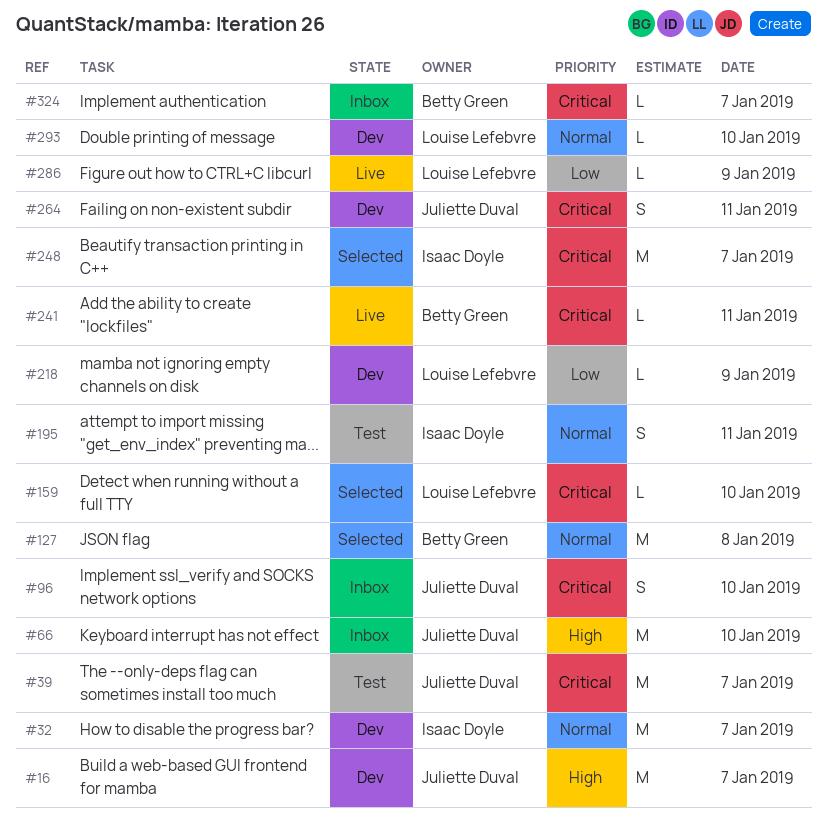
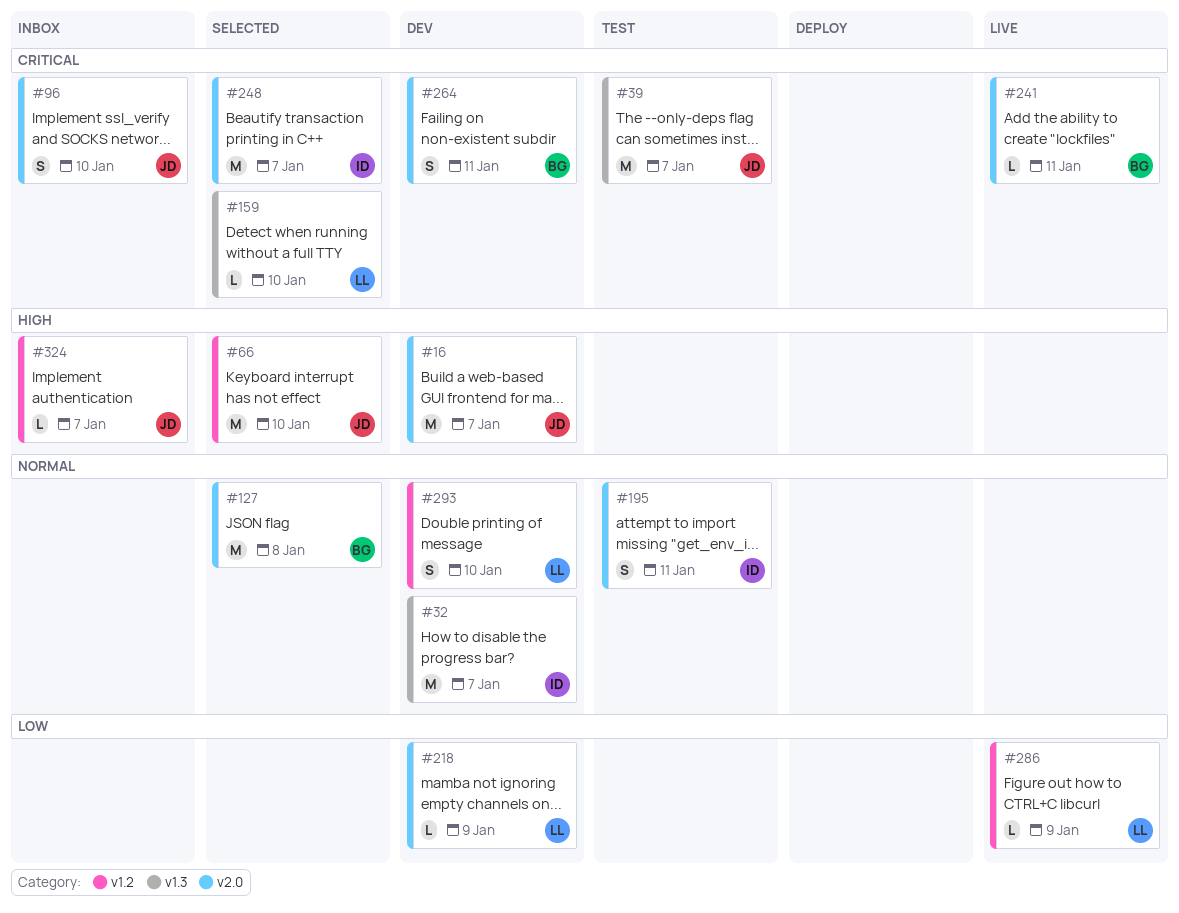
#66, status: Inbox -> Selected
#264, owner: Juliette Duval -> Betty Green
#293, estimate: L -> S
#324, owner: Betty Green -> Juliette Duval
#324, priority: Critical -> High

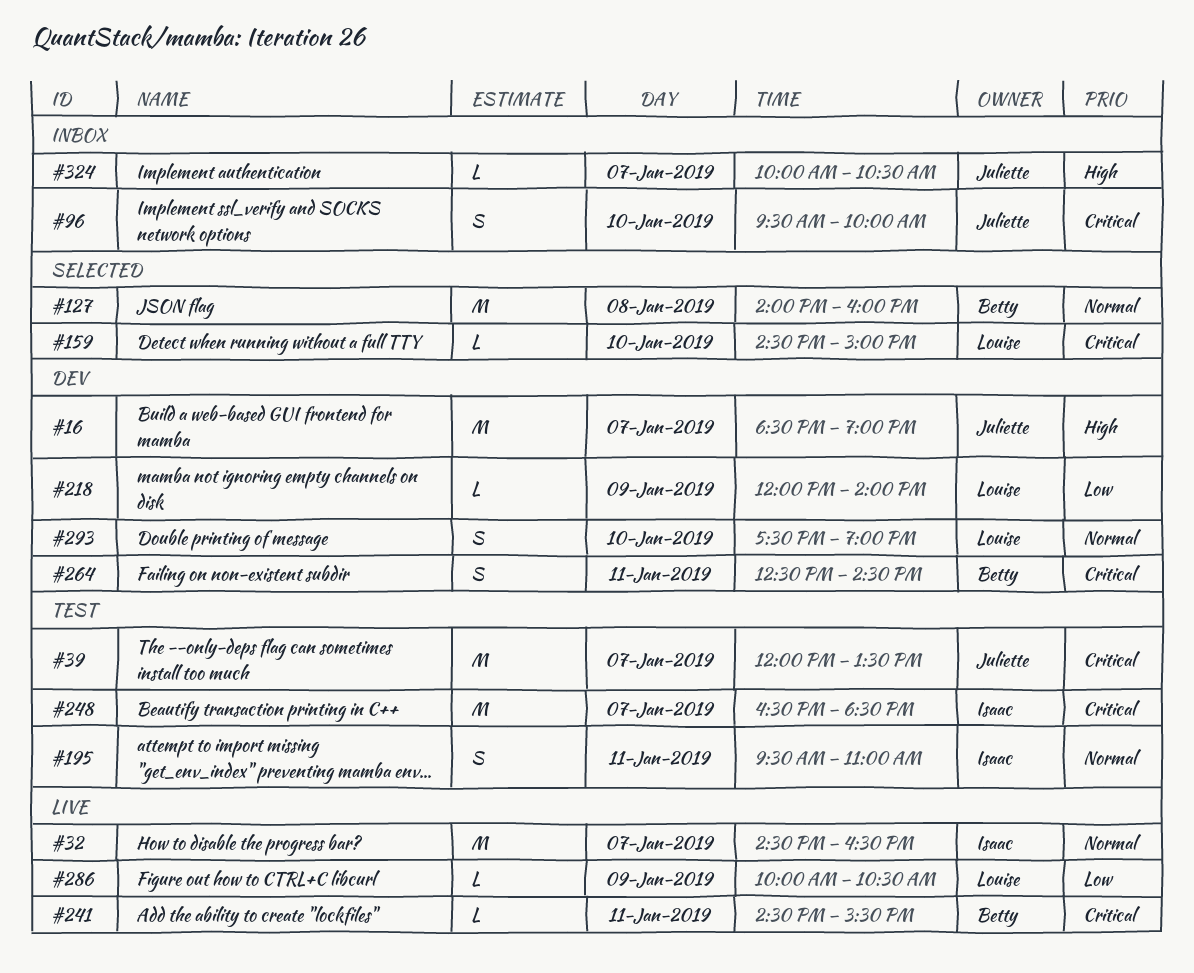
#32, status: Dev -> Live
#66: present -> none
#248, status: Selected -> Test

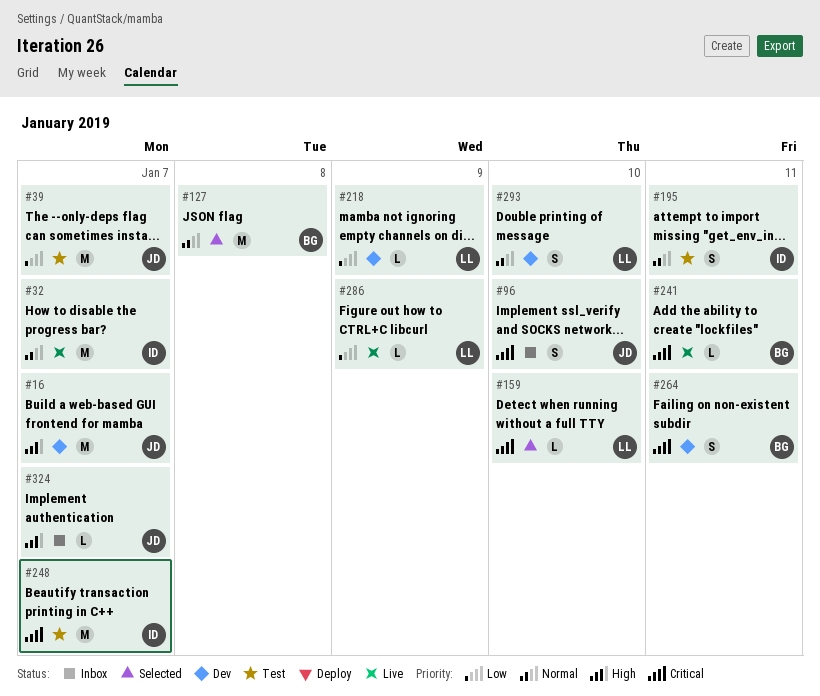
#39, priority: Critical -> Low

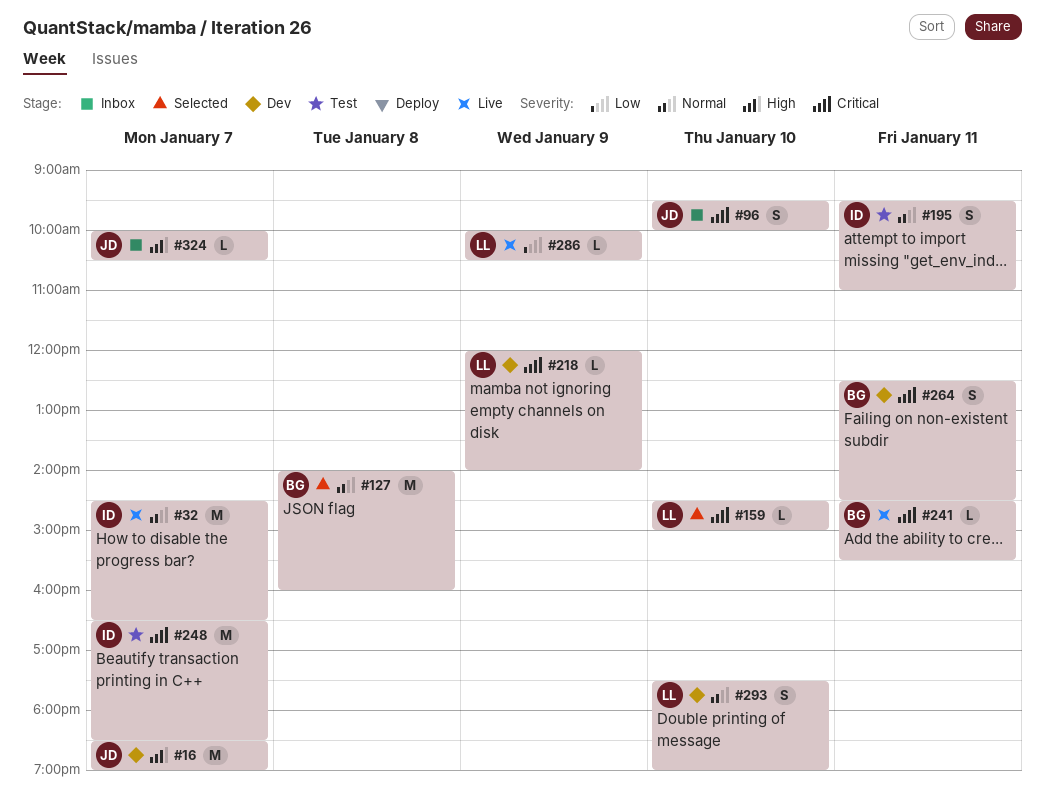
#39: present -> none
#218, priority: Low -> Critical

